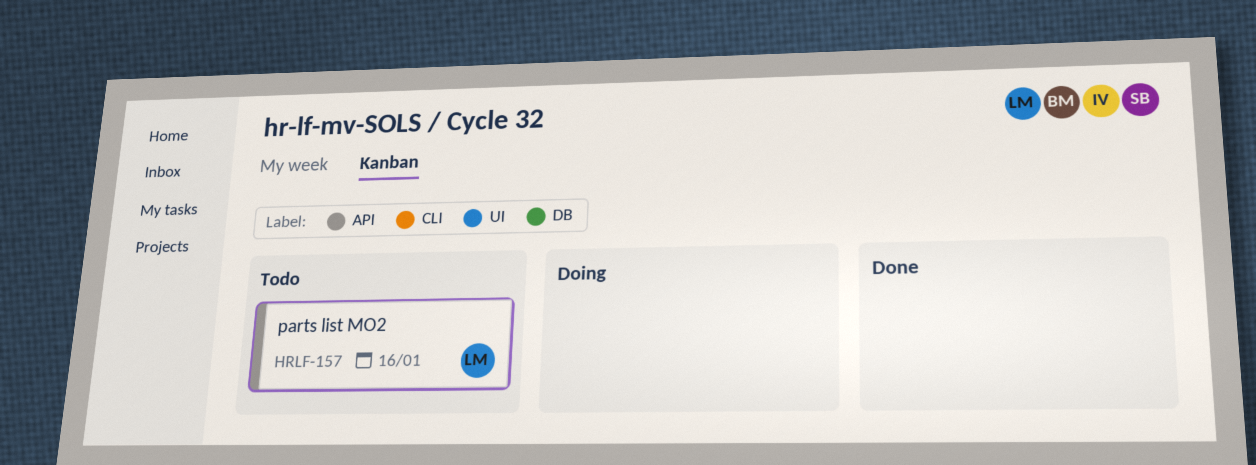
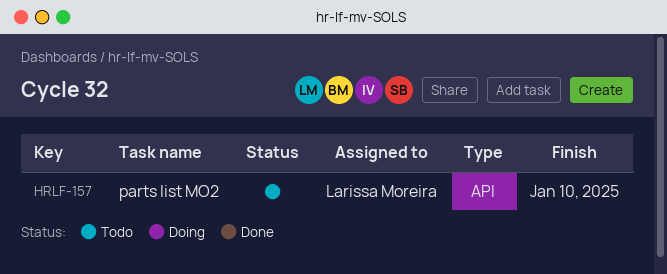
HRLF-157, due: Jan 16 -> Jan 10

